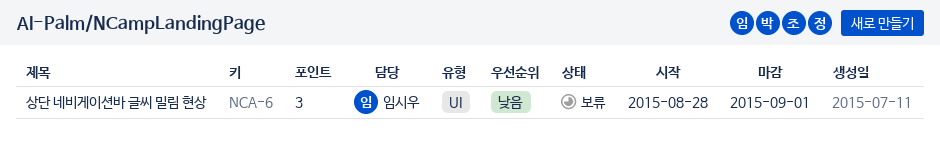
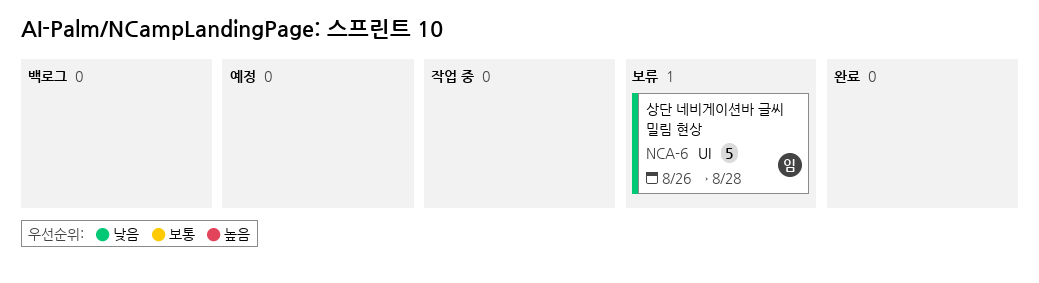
NCA-6, estimate: 3 -> 5
NCA-6, start: Aug 28 -> Aug 26
NCA-6, due: Sep 1 -> Aug 28

